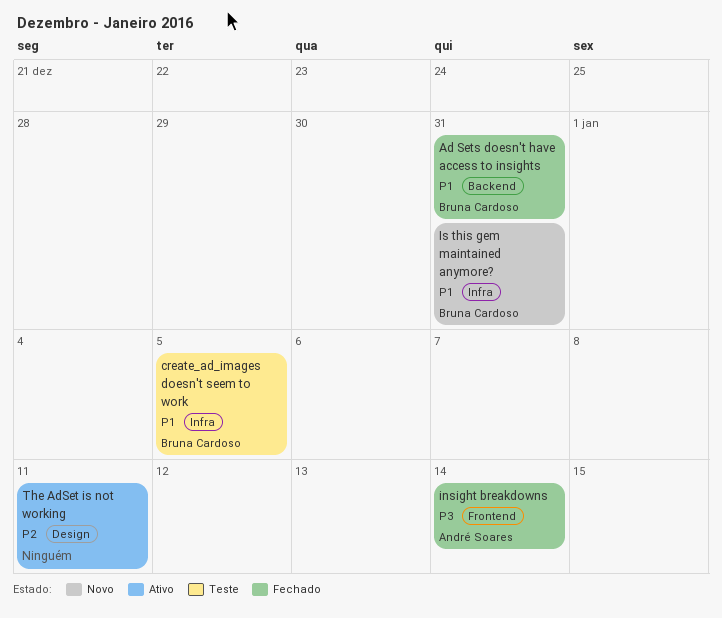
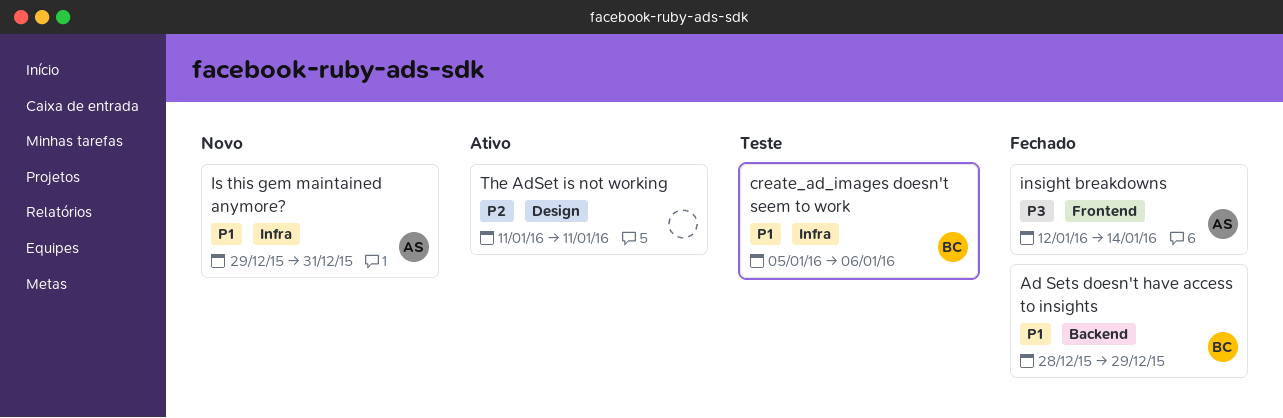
Ad Sets doesn't have access to insights, due: Dec 31 -> Dec 29
create_ad_images doesn't seem to work, due: Jan 5 -> Jan 6
Is this gem maintained anymore?, owner: Bruna Cardoso -> André Soares

